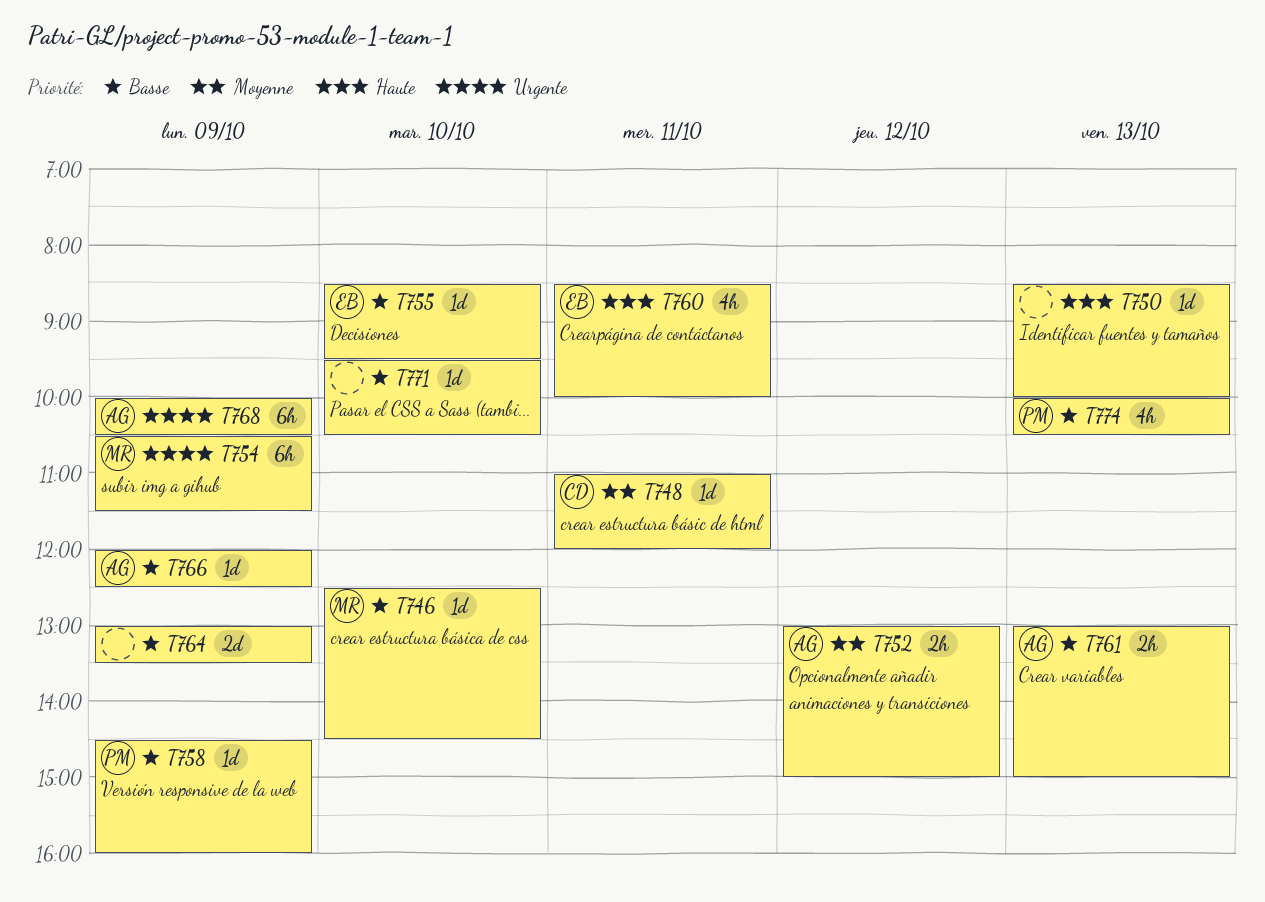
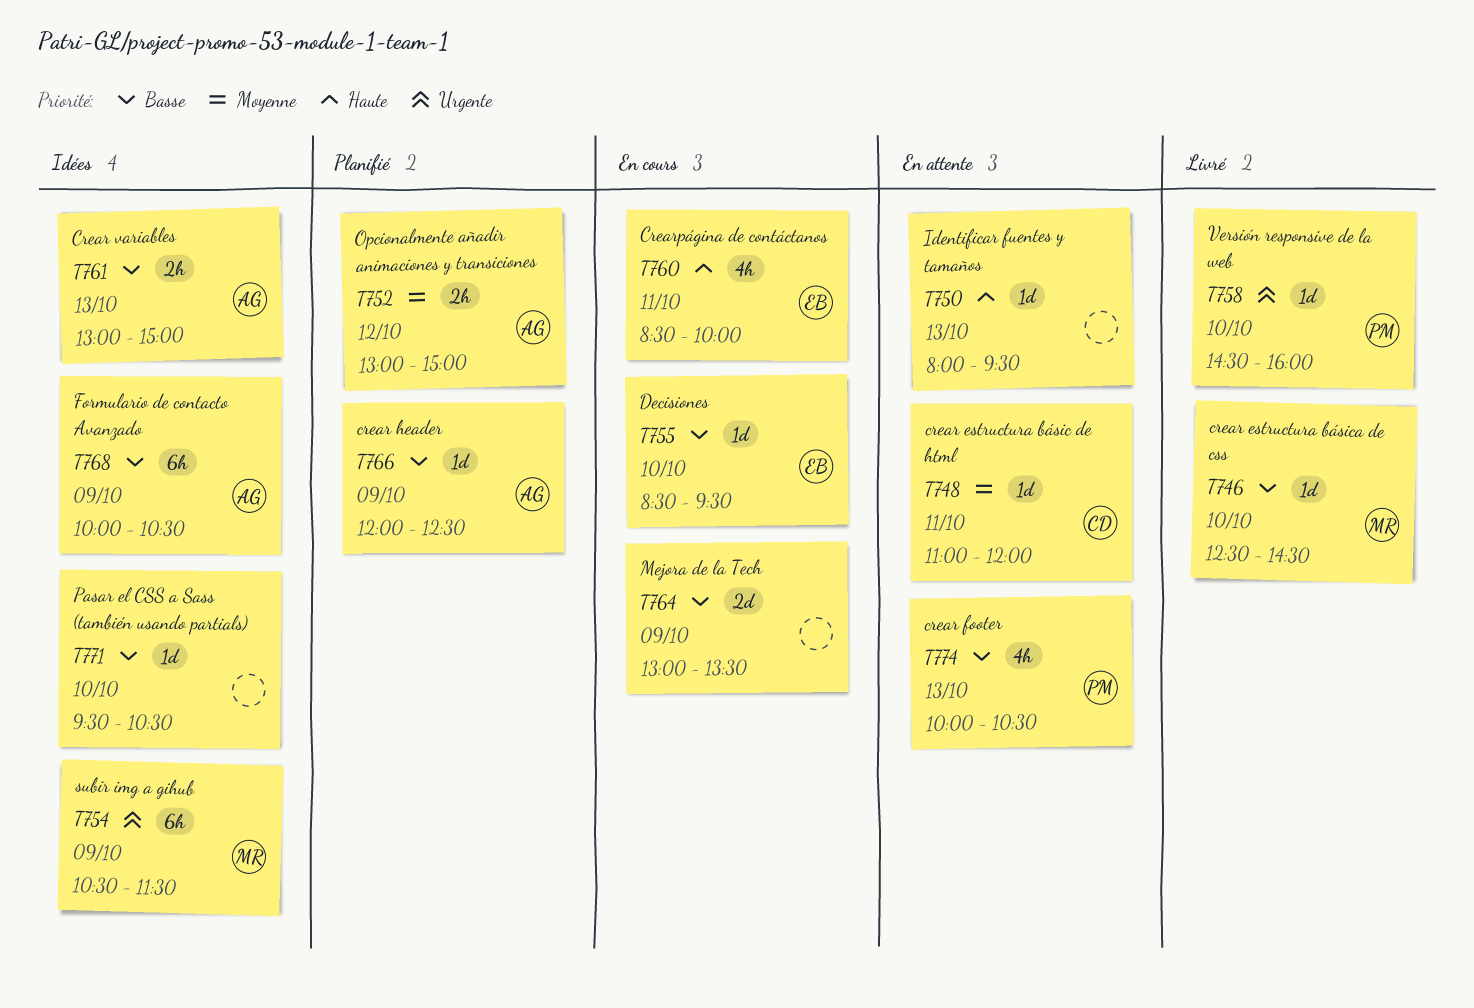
T750, begins: 08:30 -> 08:00
T750, ends: 10:00 -> 09:30
T758, priority: Basse -> Urgente
T758, day: Oct 9 -> Oct 10
T768, priority: Urgente -> Basse

